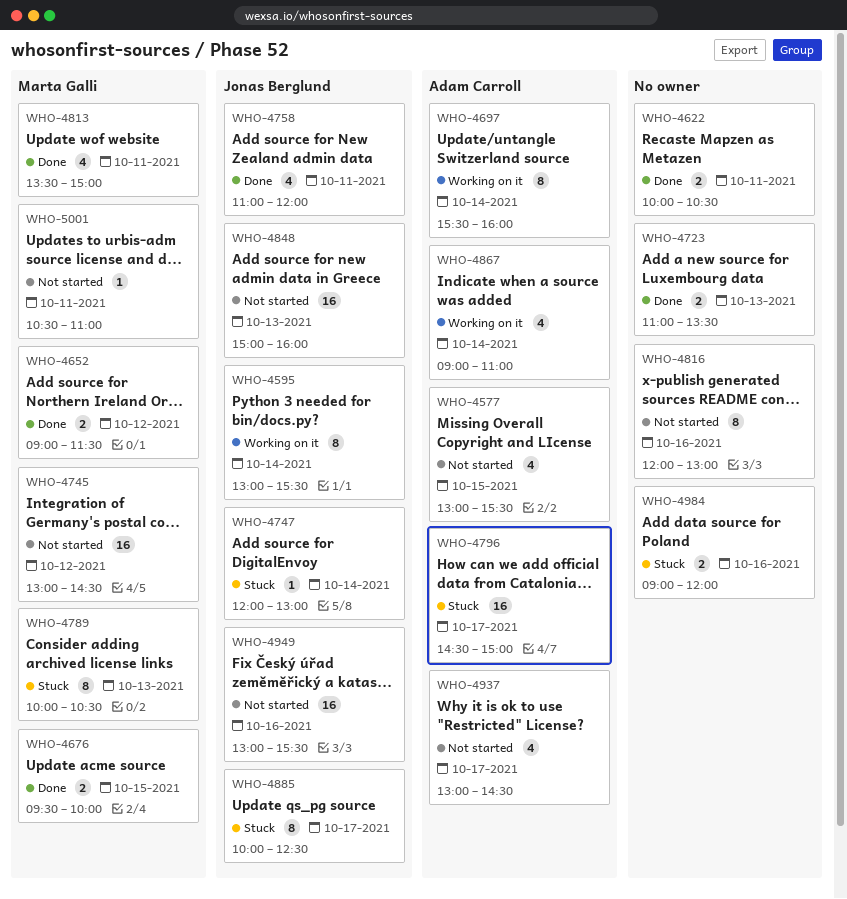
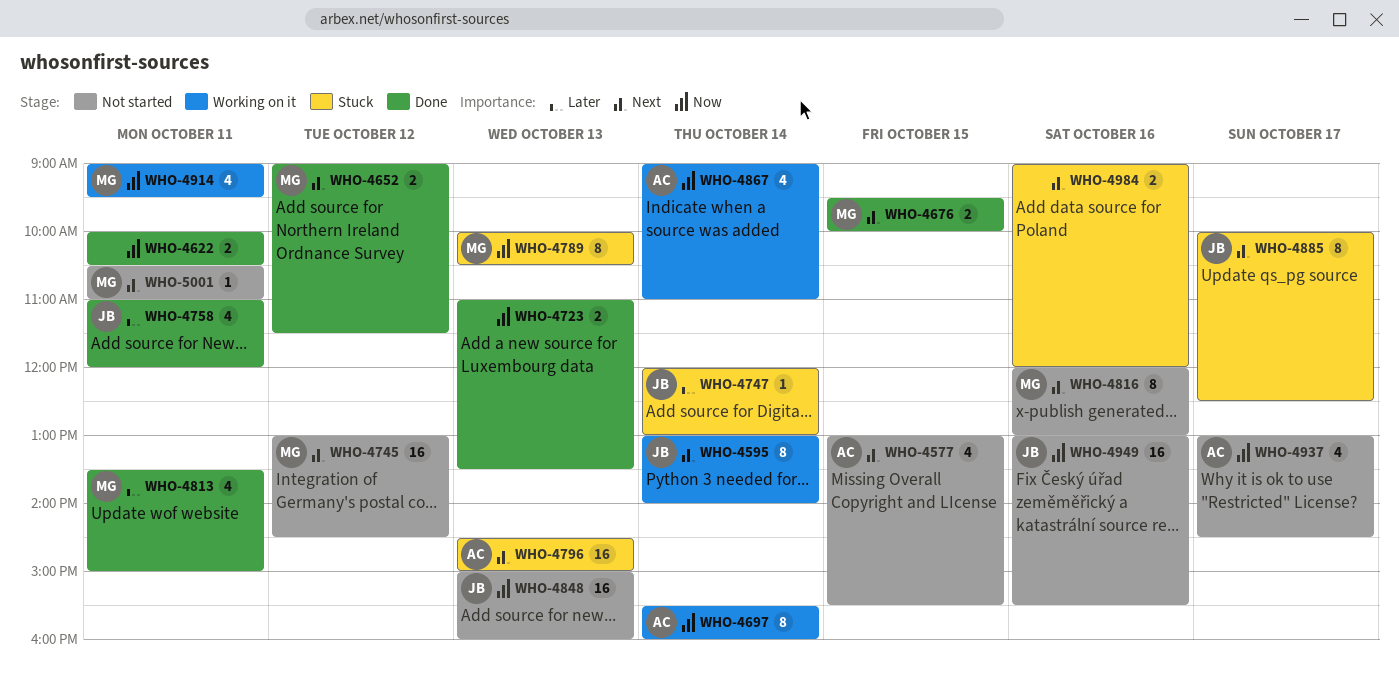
WHO-4595, ends: 15:30 -> 14:00
WHO-4796, day: Oct 17 -> Oct 13
WHO-4816, owner: none -> Marta Galli
WHO-4914: none -> present

